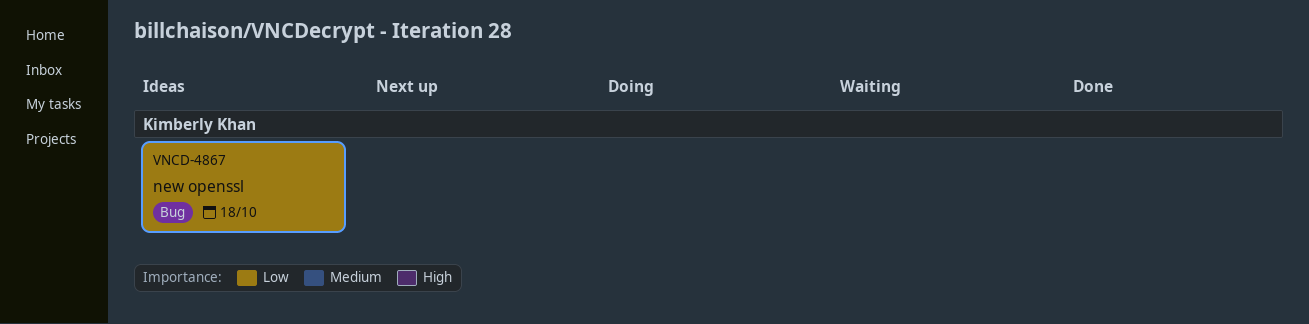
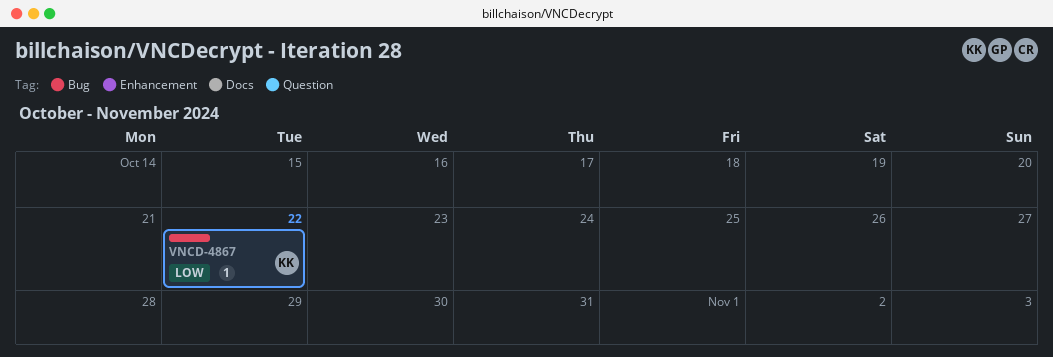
VNCD-4867, due: Oct 18 -> Oct 22

